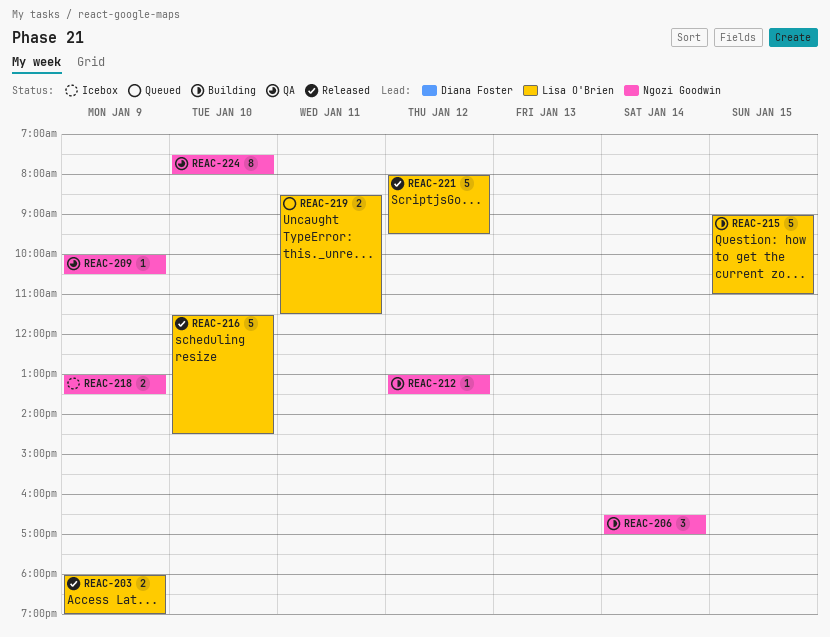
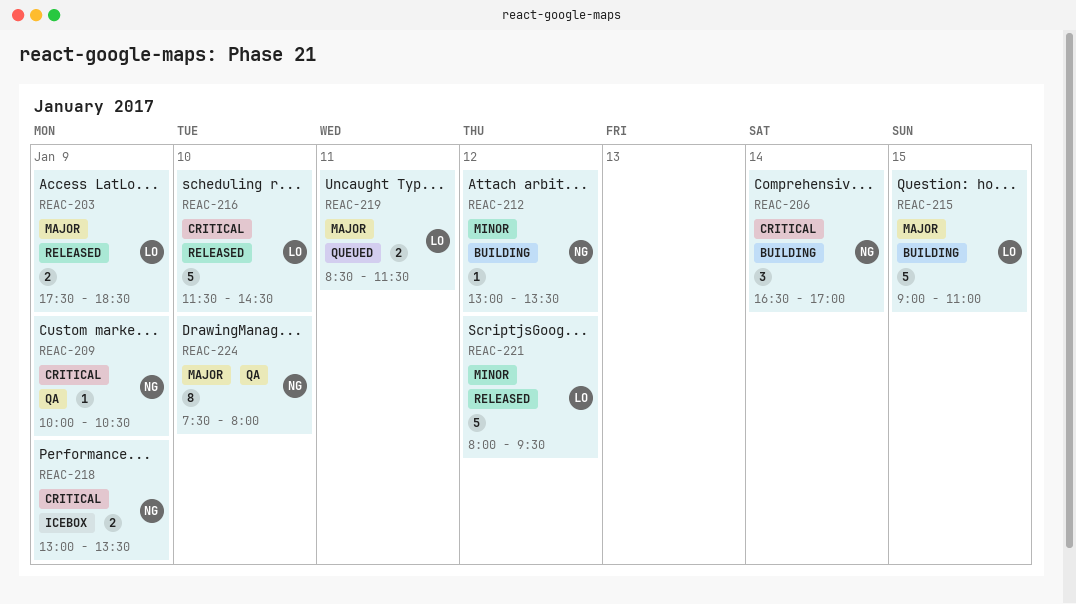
REAC-203, begins: 18:00 -> 17:30
REAC-203, ends: 19:00 -> 18:30

